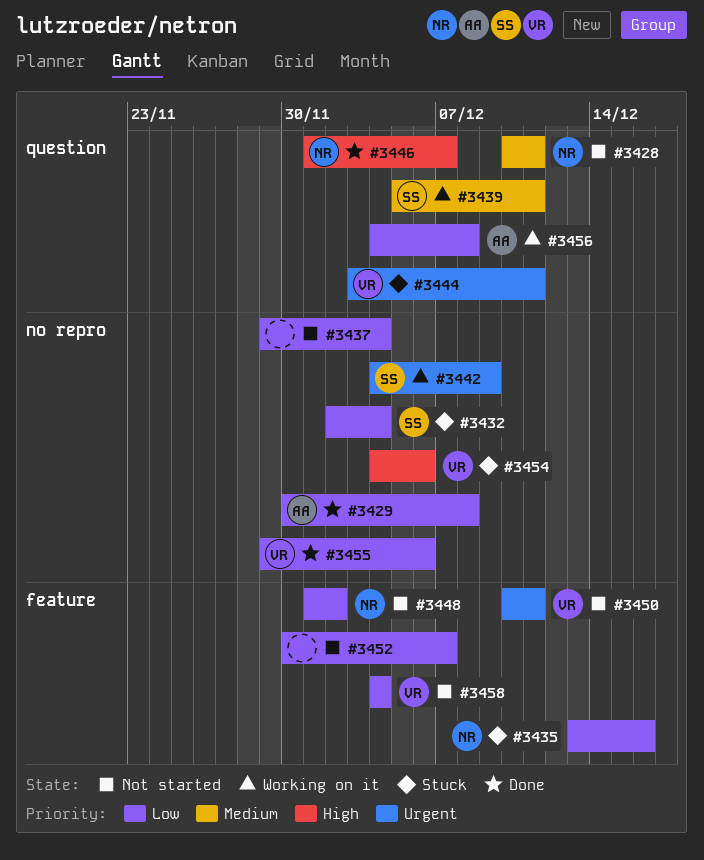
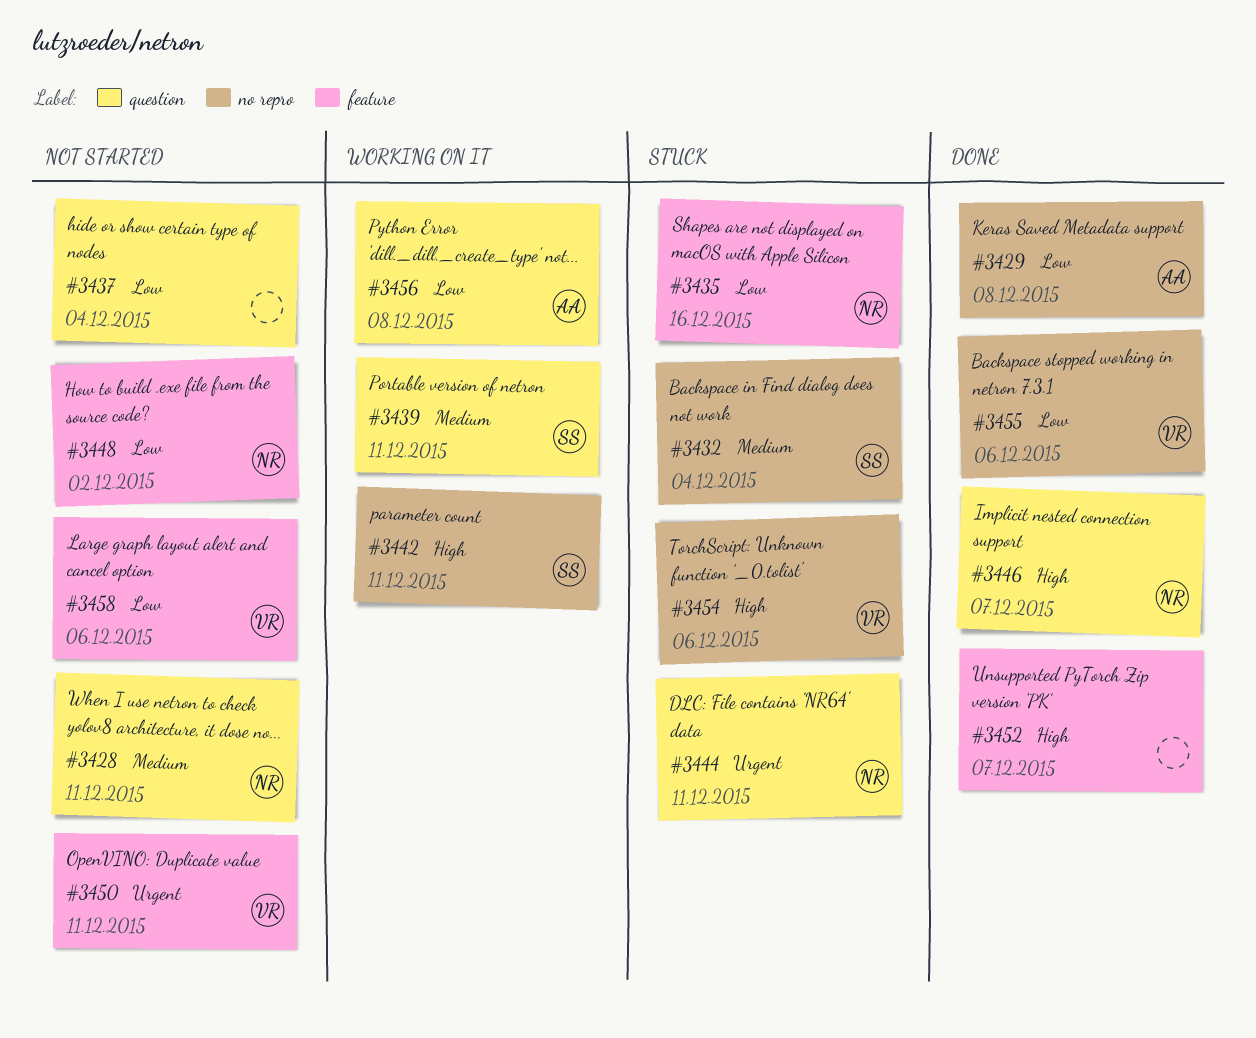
#3432, priority: Low -> Medium
#3437, label: no repro -> question
#3442, priority: Urgent -> High
#3442, due: Dec 9 -> Dec 11
#3444, owner: VR -> NR
#3452, status: Not started -> Done
#3452, priority: Low -> High
#3458, due: Dec 4 -> Dec 6

